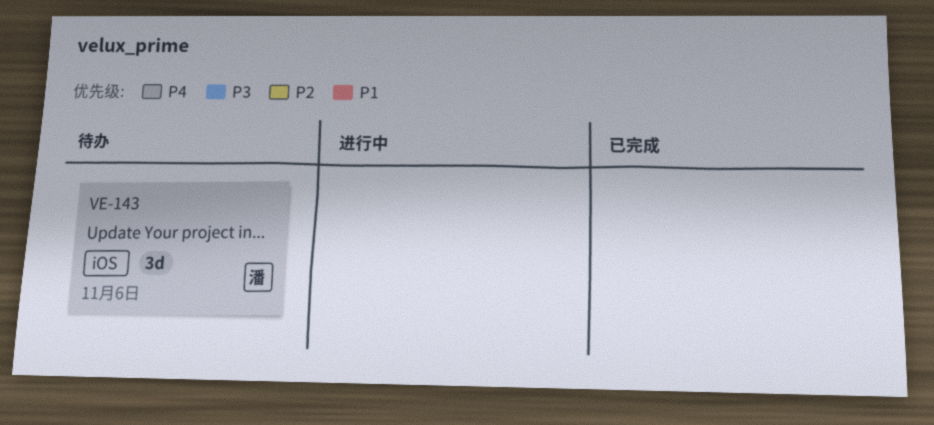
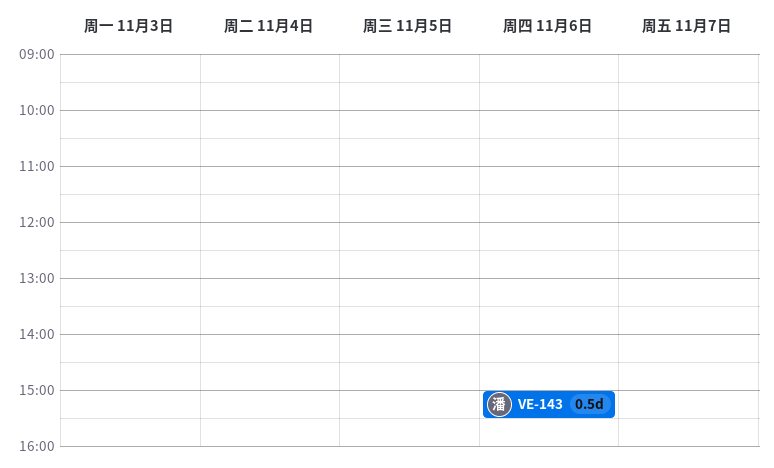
VE-143, estimate: 3d -> 0.5d

